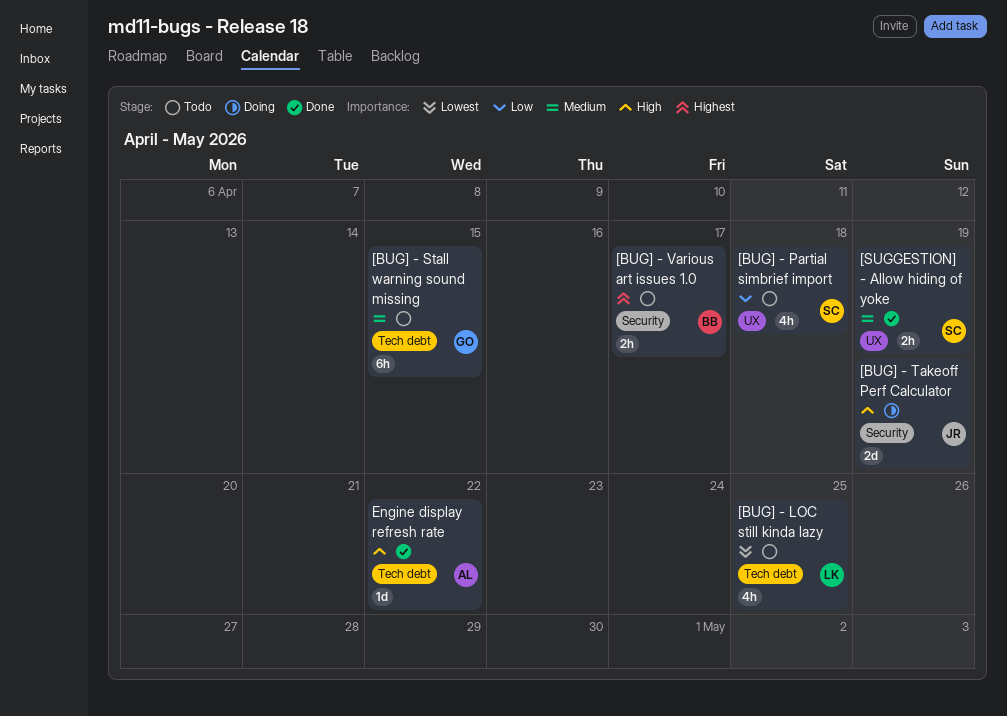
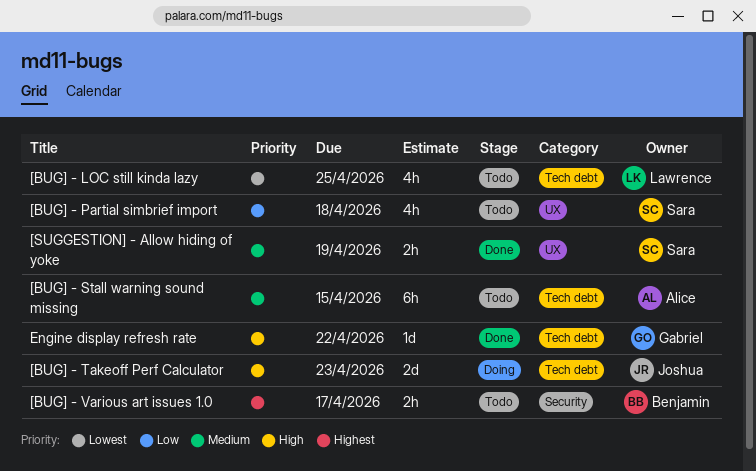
[BUG] - Stall warning sound missing, owner: Gabriel -> Alice
[BUG] - Takeoff Perf Calculator, label: Security -> Tech debt
[BUG] - Takeoff Perf Calculator, due: Apr 19 -> Apr 23
Engine display refresh rate, owner: Alice -> Gabriel

